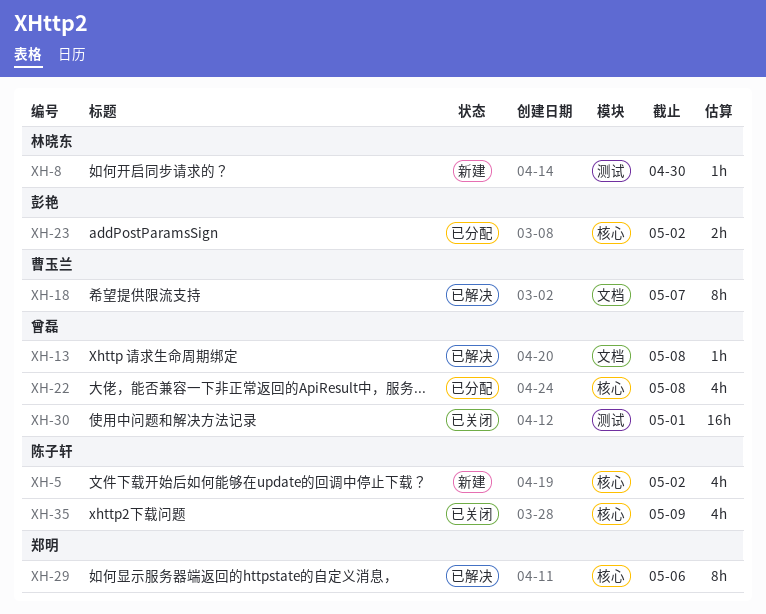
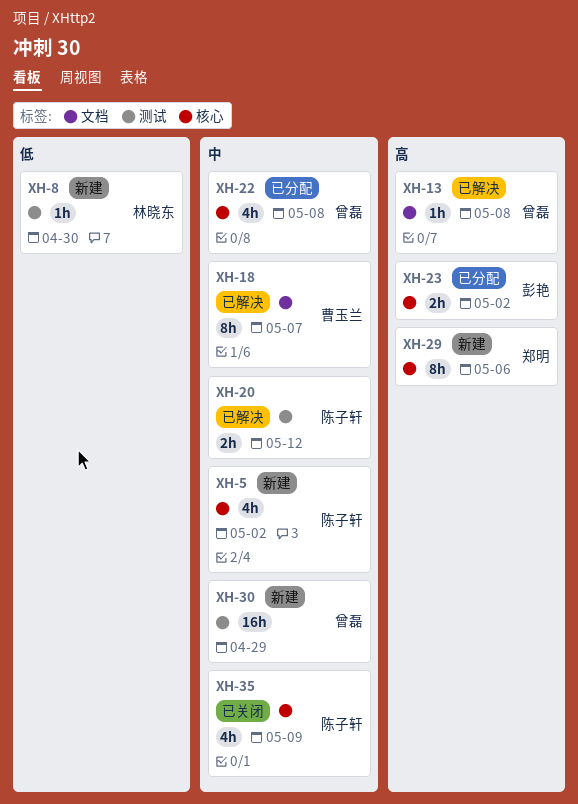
XH-20: none -> present
XH-29, status: 已解决 -> 新建
XH-30, status: 已关闭 -> 新建
XH-30, due: May 1 -> Apr 29

